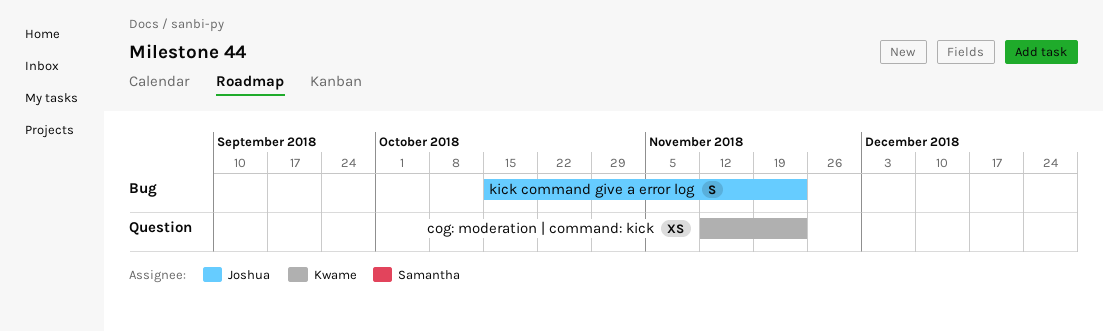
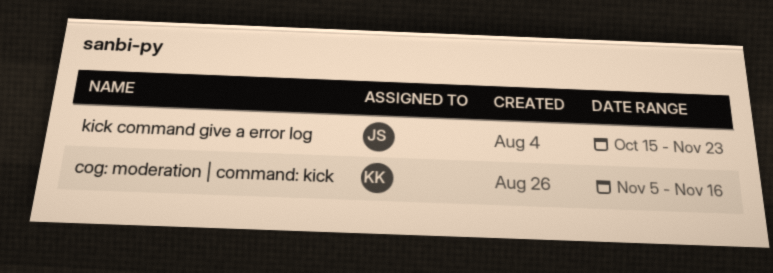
cog: moderation | command: kick, start: Nov 12 -> Nov 5
cog: moderation | command: kick, due: Nov 23 -> Nov 16

